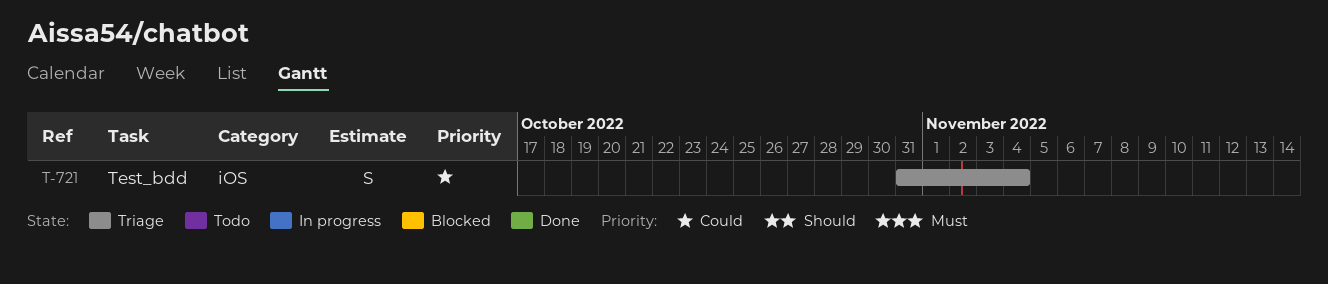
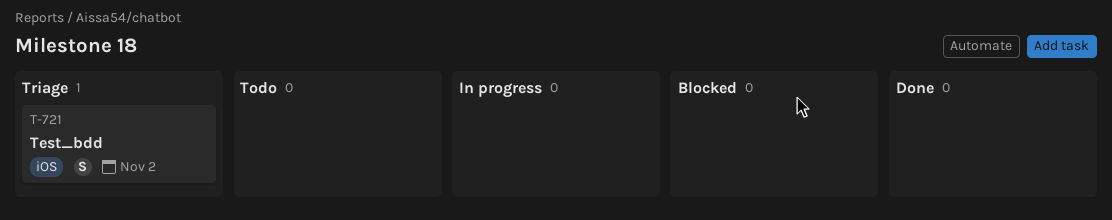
T-721, due: Nov 4 -> Nov 2

